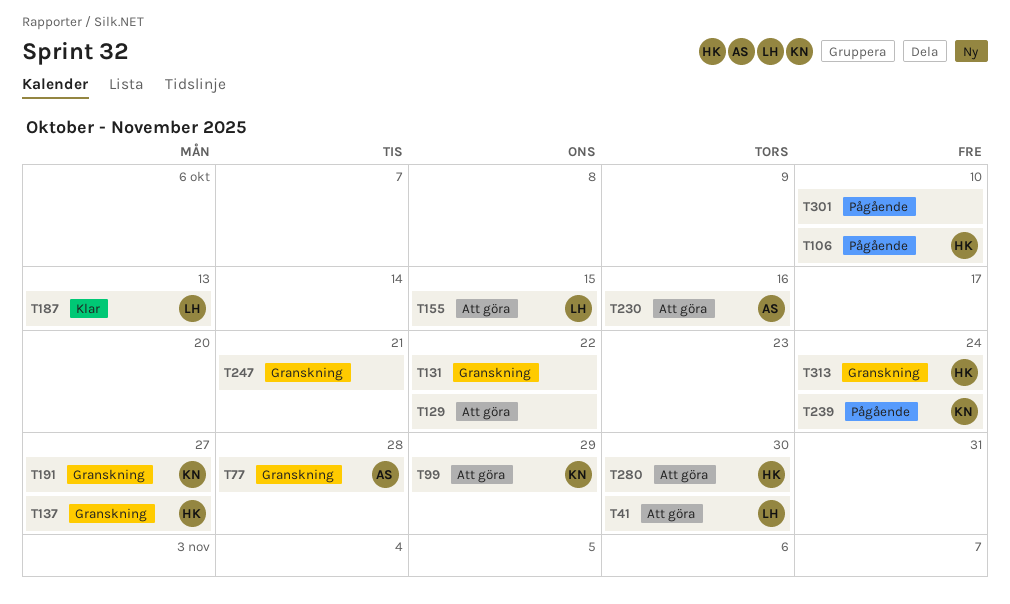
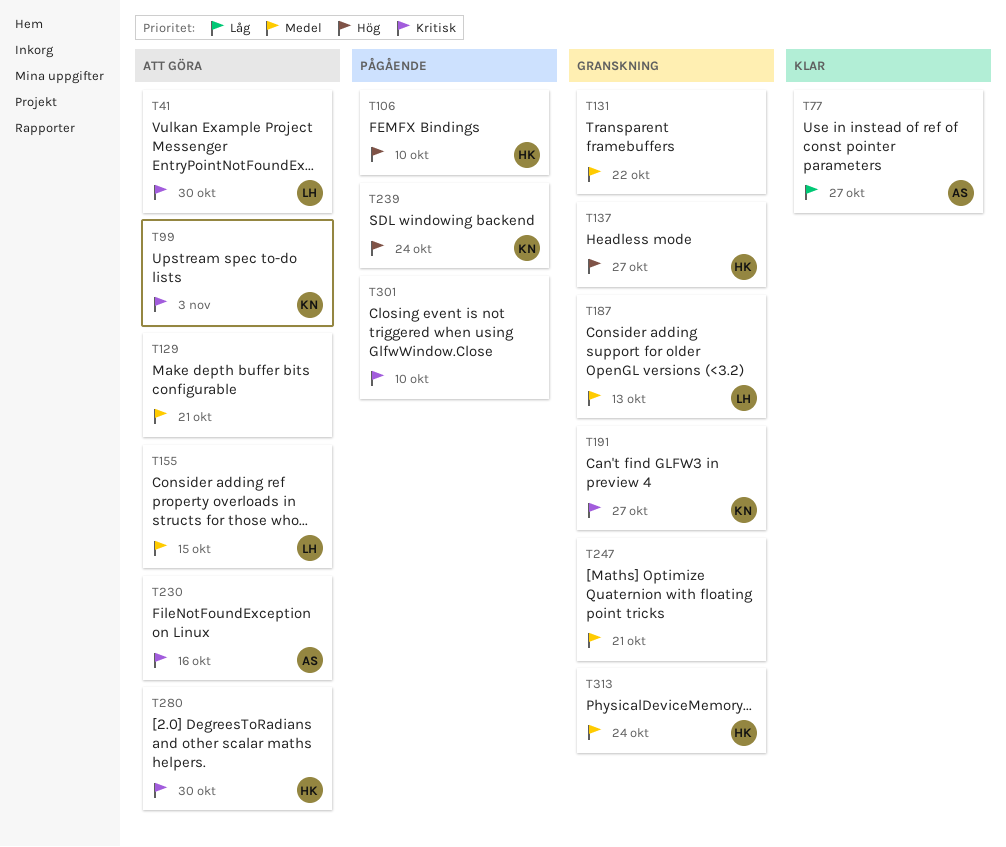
T77, status: Granskning -> Klar
T77, due: Oct 28 -> Oct 27
T99, due: Oct 29 -> Nov 3
T129, due: Oct 22 -> Oct 21
T187, status: Klar -> Granskning

